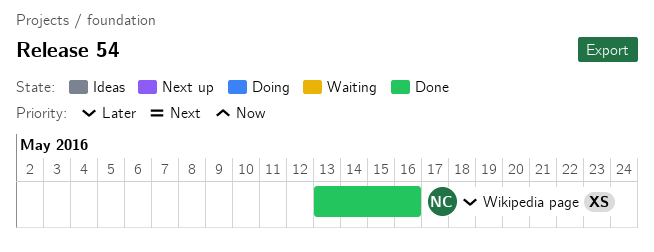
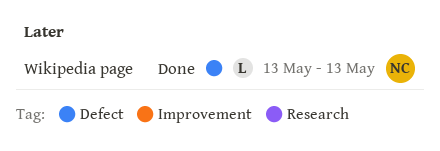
Wikipedia page, estimate: XS -> L
Wikipedia page, due: May 16 -> May 13

